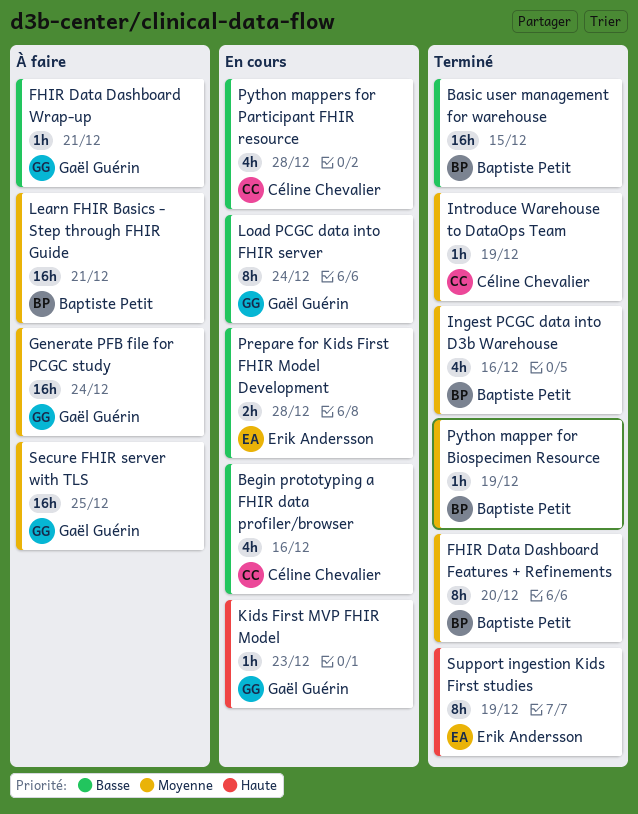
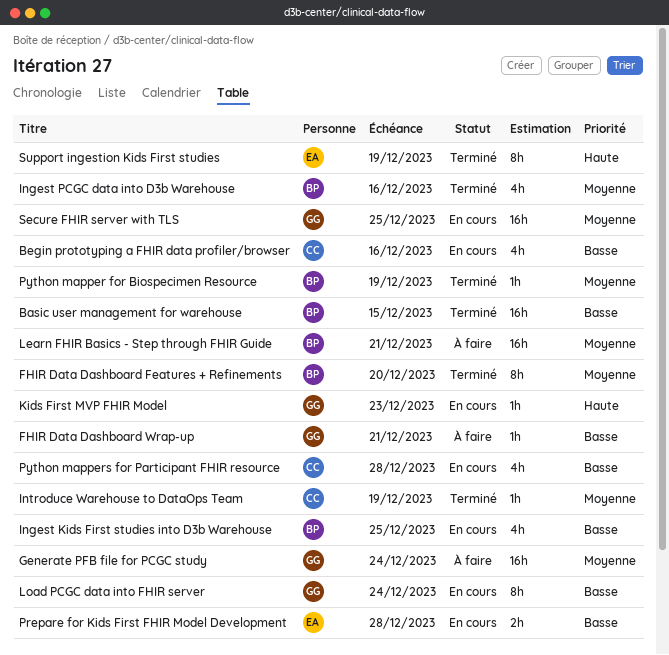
Ingest Kids First studies into D3b Warehouse: none -> present
Secure FHIR server with TLS, status: À faire -> En cours

